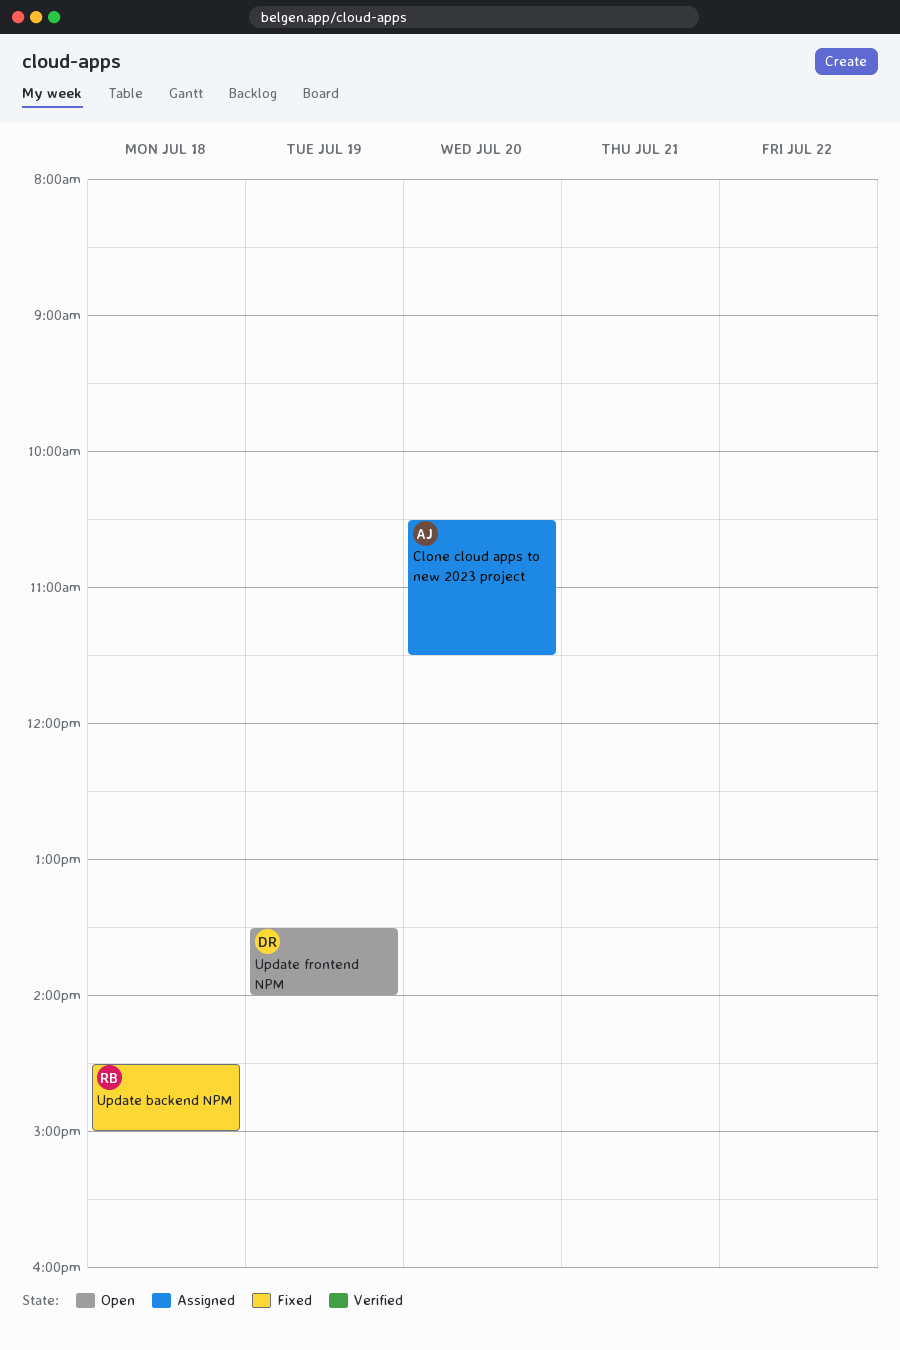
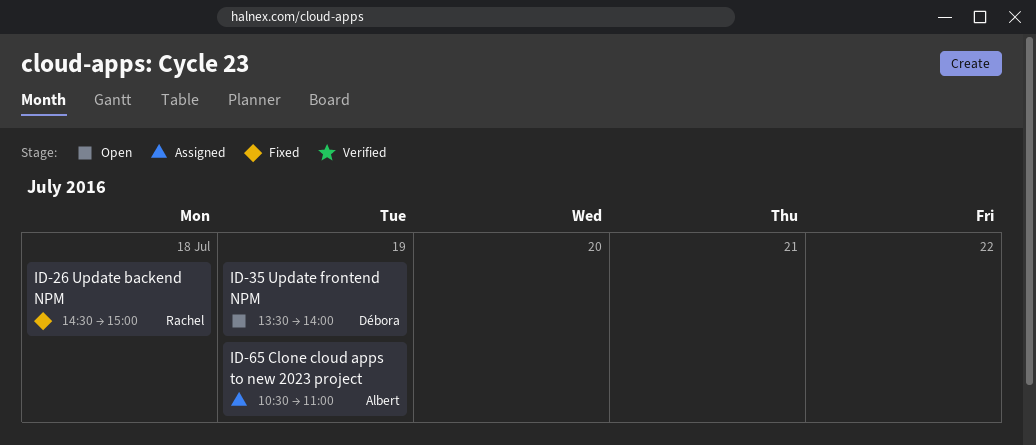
Clone cloud apps to new 2023 project, day: Jul 20 -> Jul 19
Clone cloud apps to new 2023 project, ends: 11:30 -> 11:00

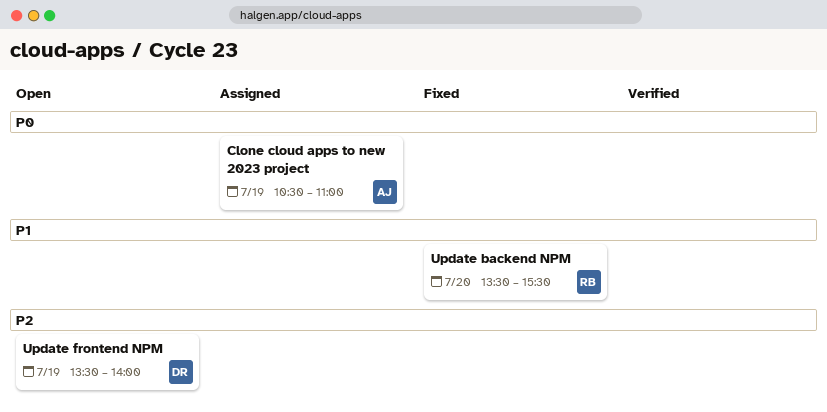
Update backend NPM, day: Jul 18 -> Jul 20
Update backend NPM, begins: 14:30 -> 13:30
Update backend NPM, ends: 15:00 -> 15:30

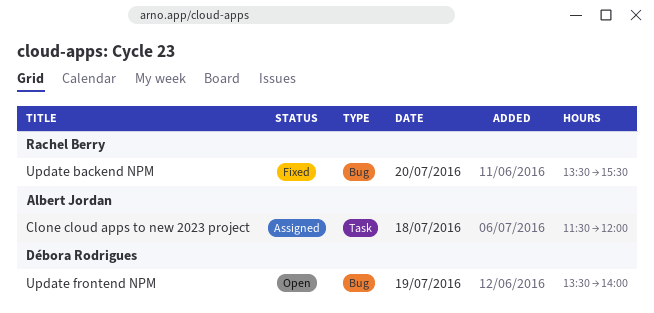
Clone cloud apps to new 2023 project, day: Jul 19 -> Jul 18
Clone cloud apps to new 2023 project, begins: 10:30 -> 11:30
Clone cloud apps to new 2023 project, ends: 11:00 -> 12:00

